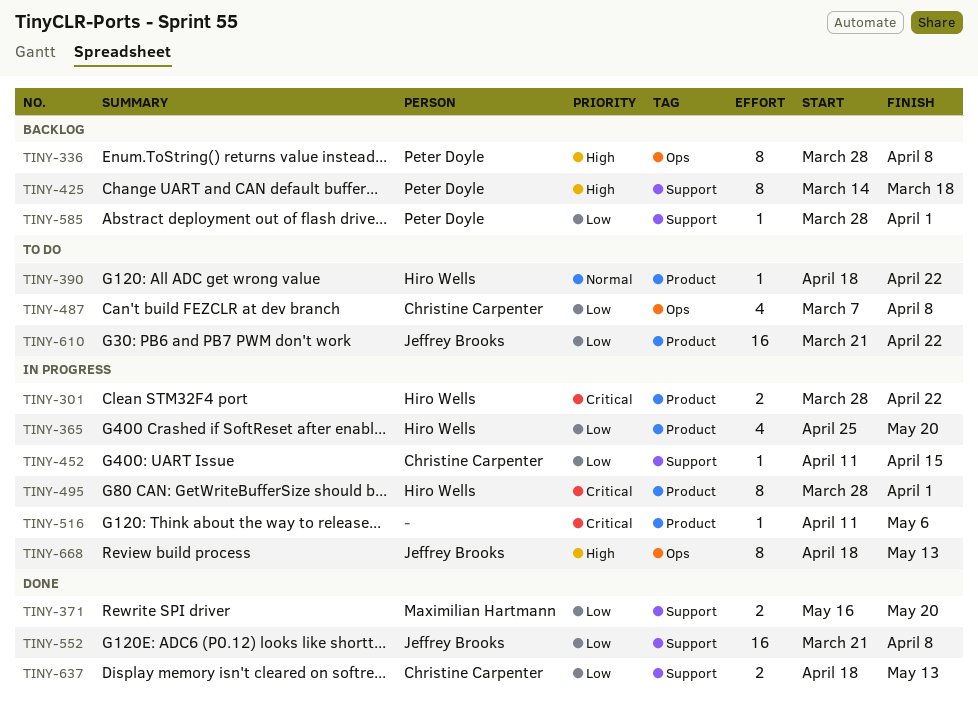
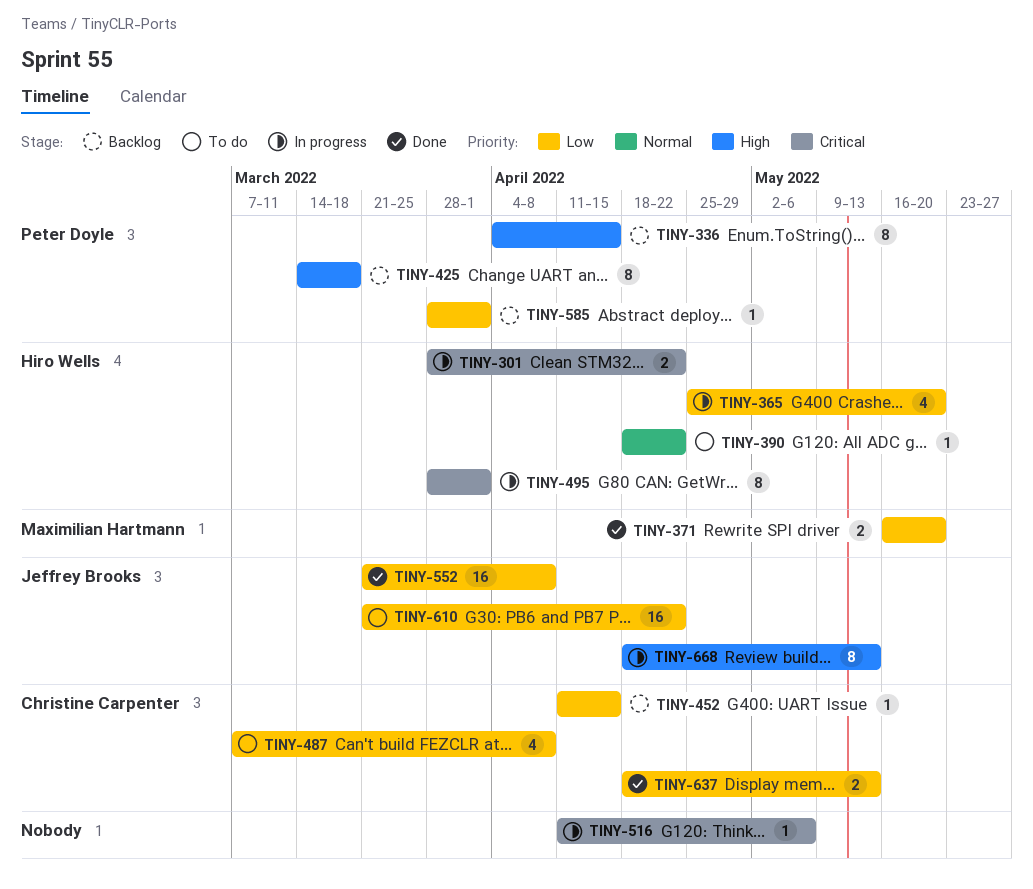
TINY-336, start: Mar 28 -> Apr 4
TINY-336, due: Apr 8 -> Apr 15
TINY-452, status: In progress -> Backlog

